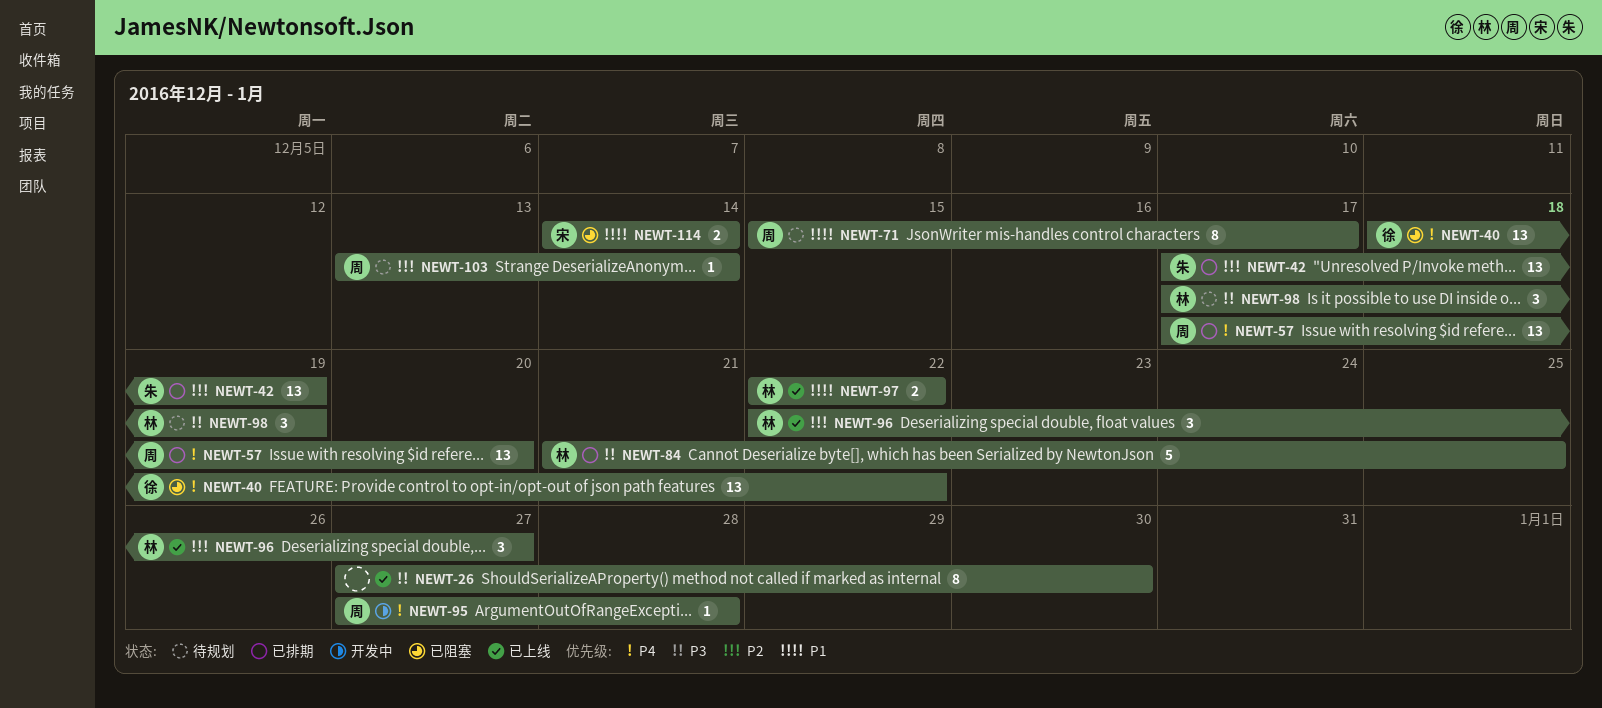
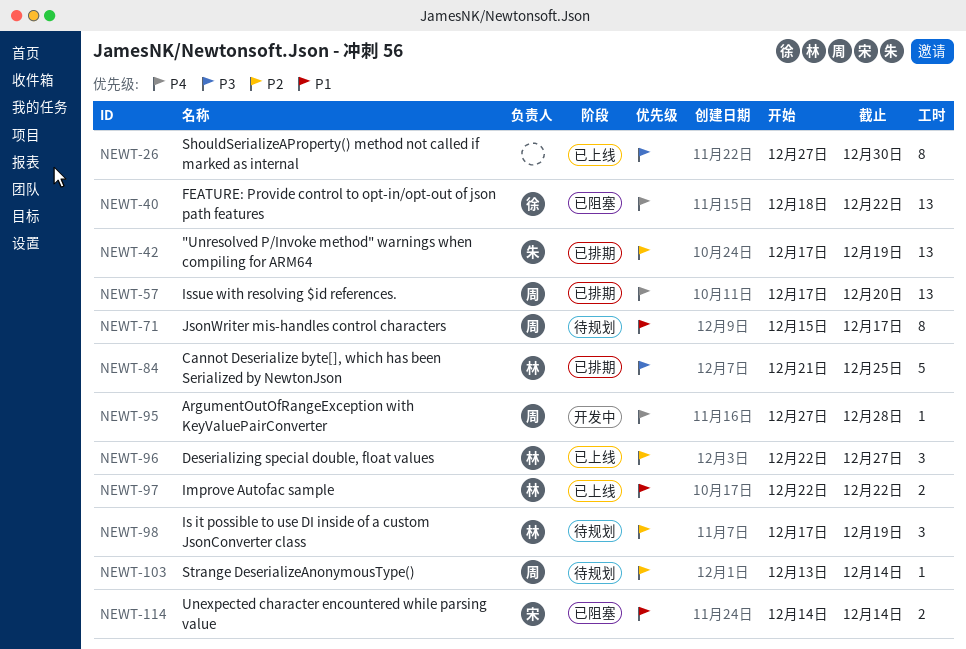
NEWT-98, priority: P3 -> P2

